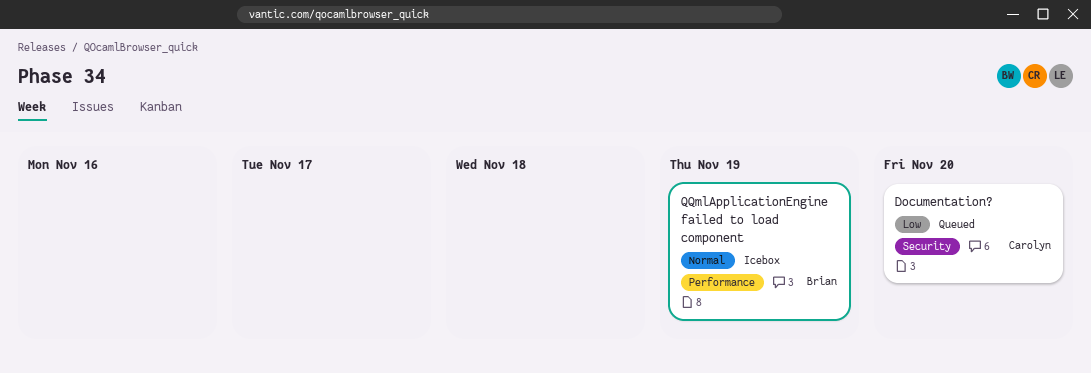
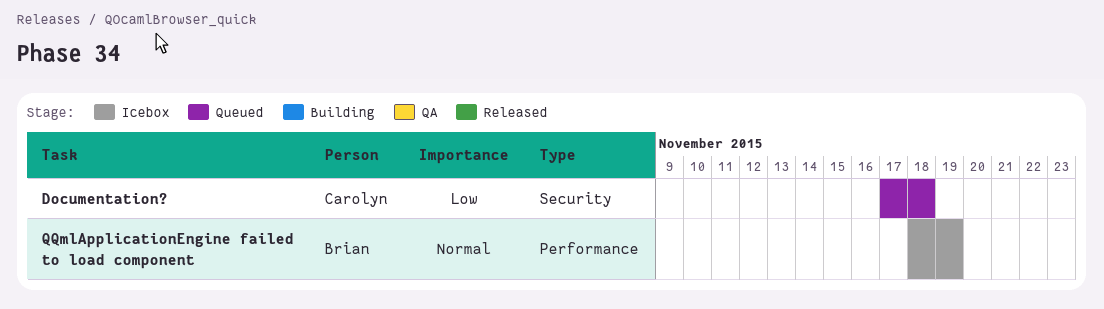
Documentation?, due: Nov 20 -> Nov 18

